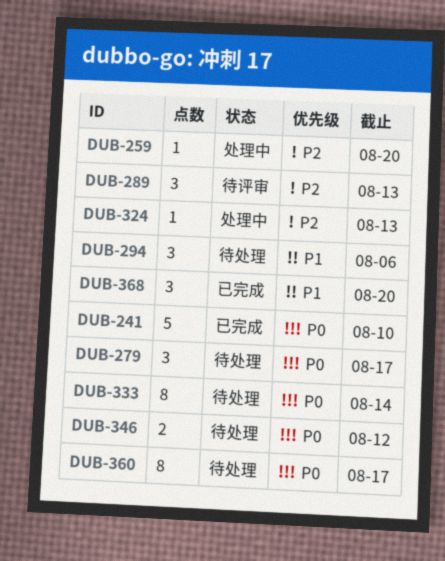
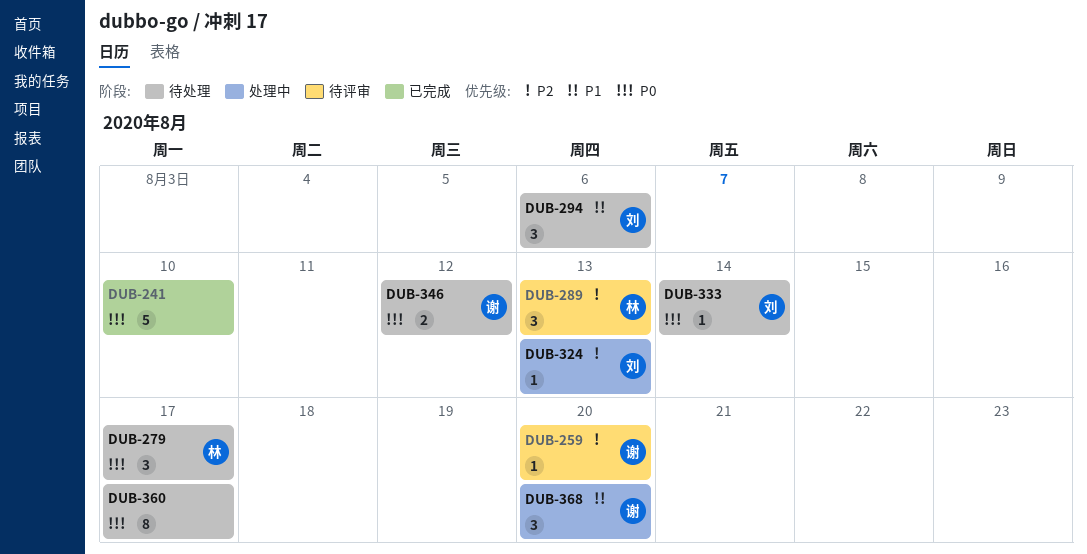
DUB-259, status: 处理中 -> 待评审
DUB-333, estimate: 8 -> 1
DUB-368, status: 已完成 -> 处理中

